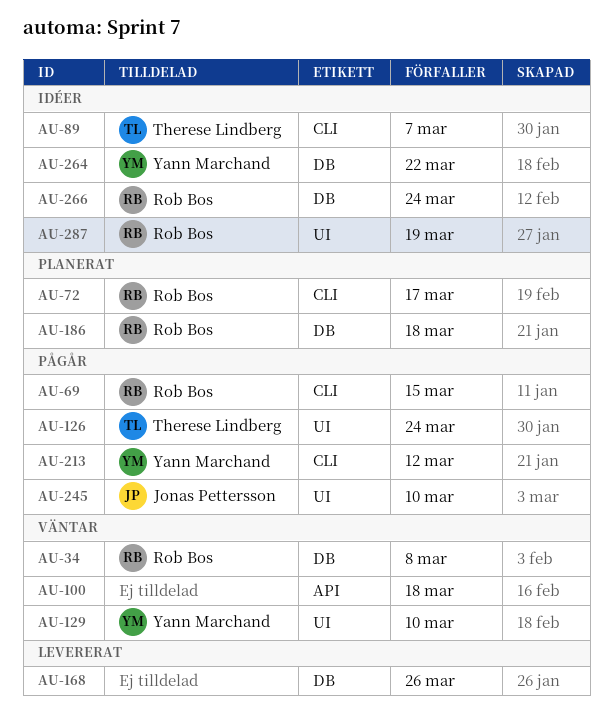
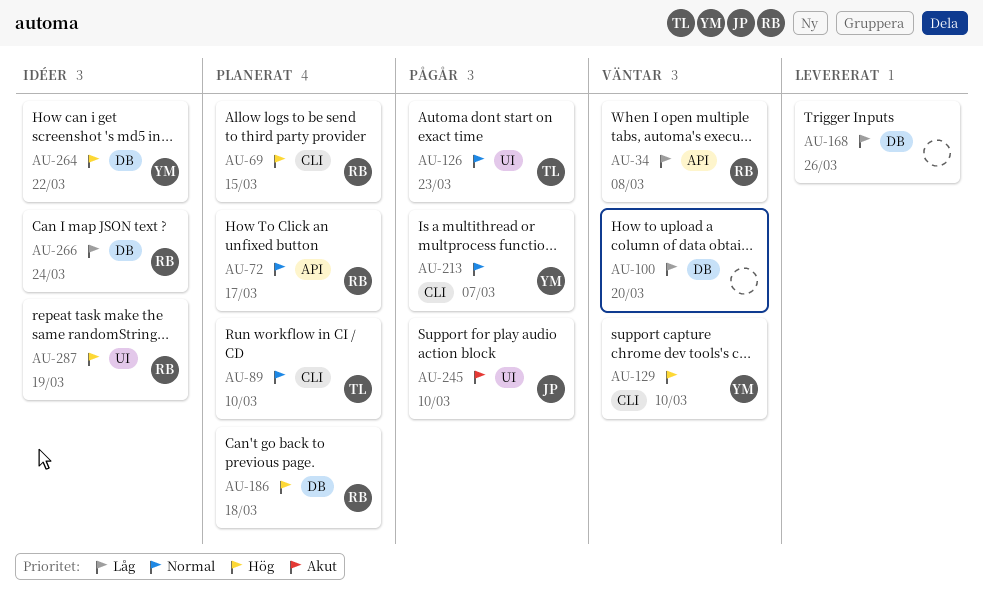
AU-34, label: DB -> API
AU-69, status: Pågår -> Planerat
AU-72, label: CLI -> API
AU-89, status: Idéer -> Planerat
AU-89, due: Mar 7 -> Mar 10
AU-100, label: API -> DB
AU-100, due: Mar 18 -> Mar 20
AU-126, due: Mar 24 -> Mar 23
AU-129, label: UI -> CLI
AU-213, due: Mar 12 -> Mar 7

